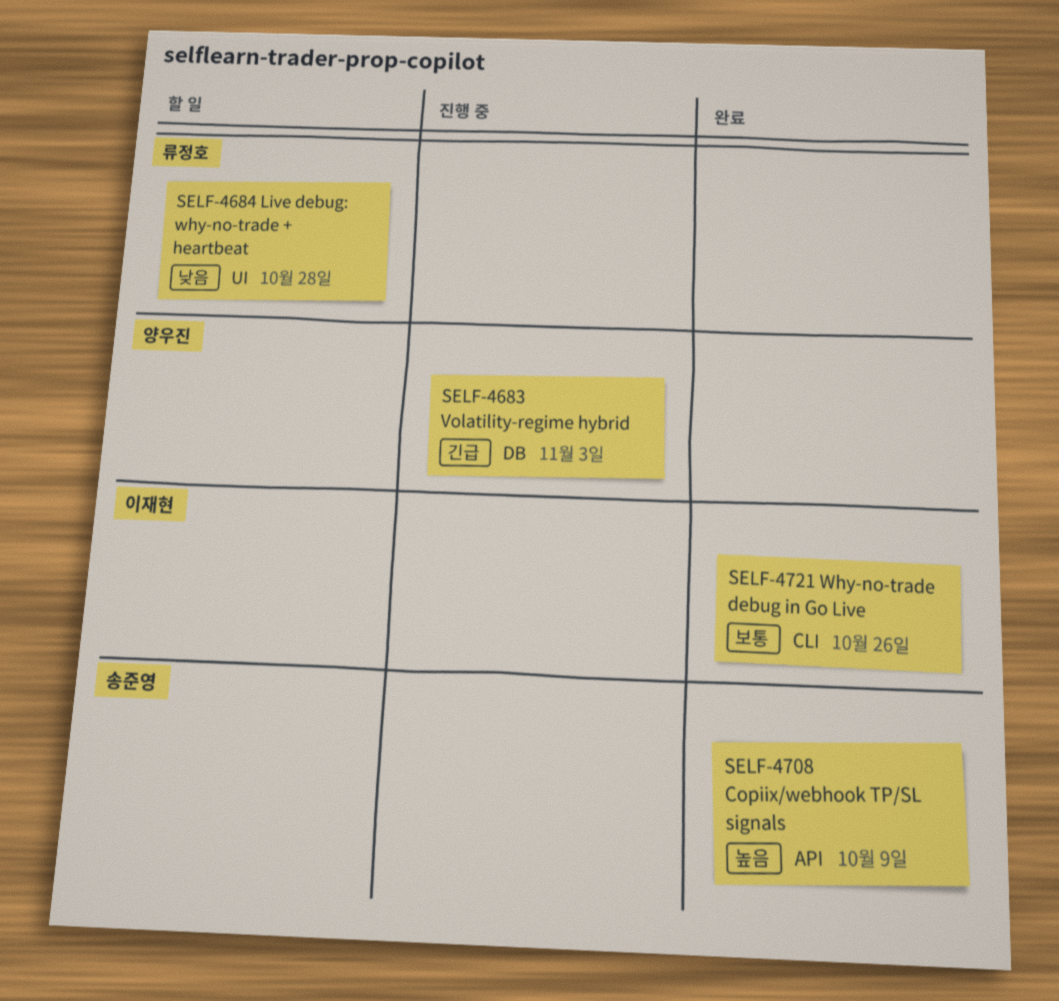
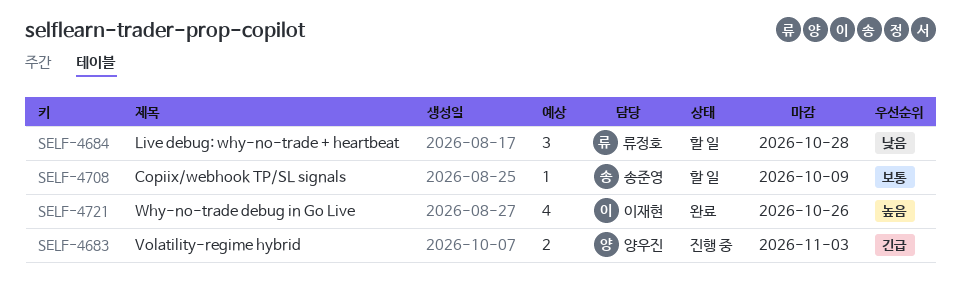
SELF-4708, status: 완료 -> 할 일
SELF-4708, priority: 높음 -> 보통
SELF-4721, priority: 보통 -> 높음

